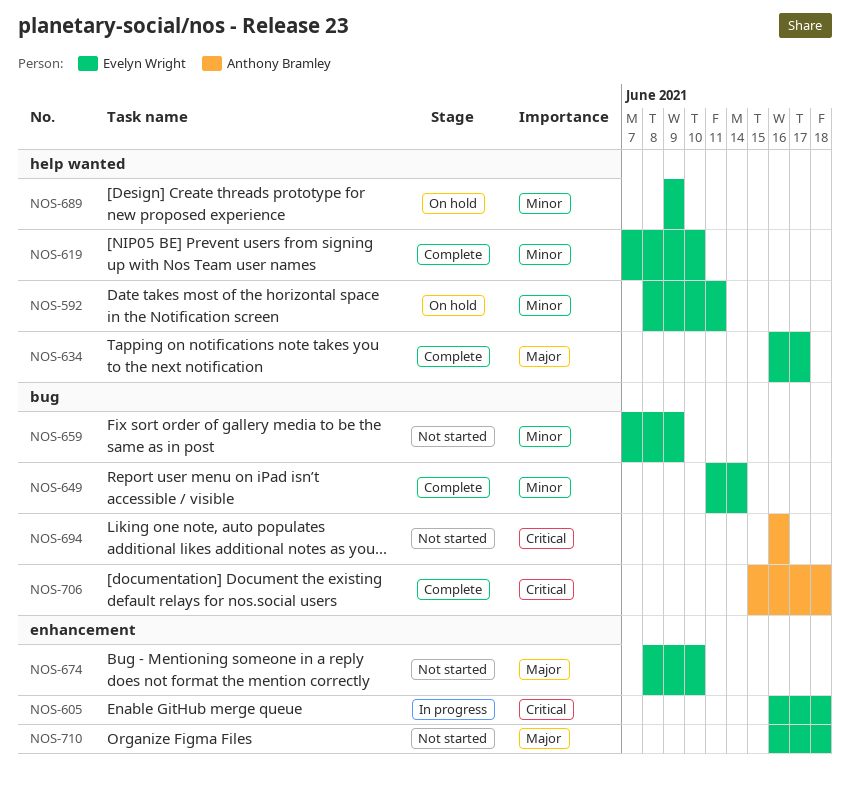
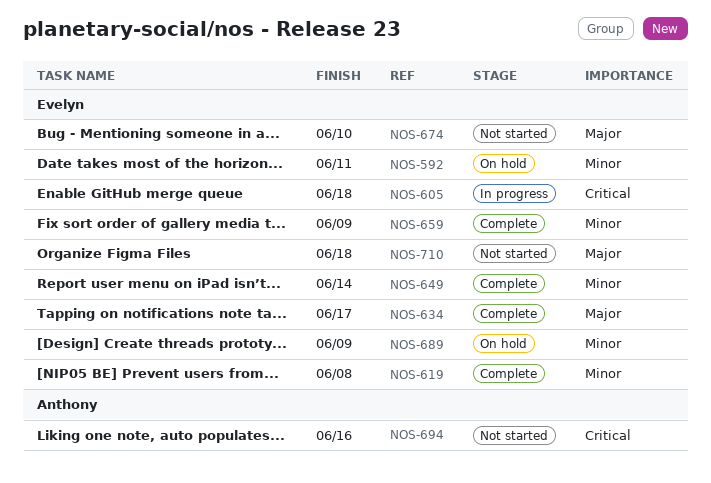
NOS-619, due: Jun 10 -> Jun 8
NOS-659, status: Not started -> Complete
NOS-706: present -> none

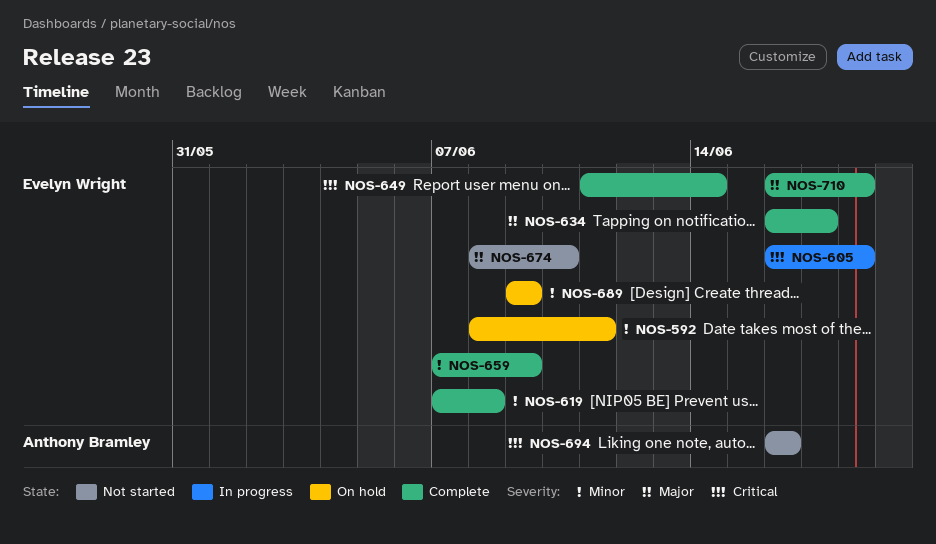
NOS-649, priority: Minor -> Critical
NOS-710, status: Not started -> Complete

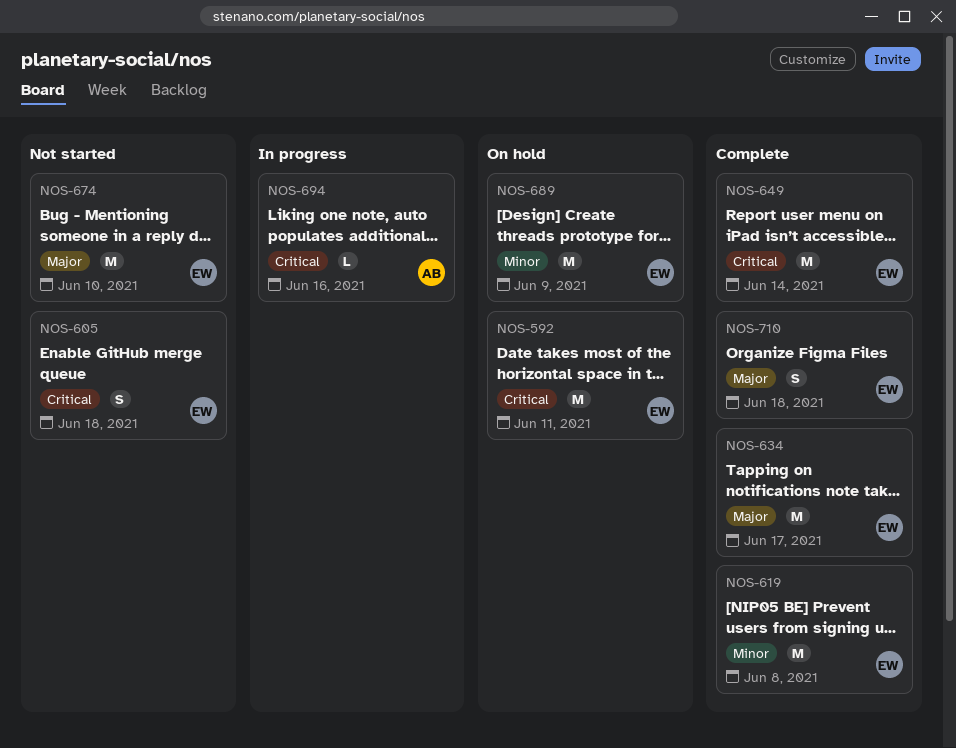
NOS-592, priority: Minor -> Critical
NOS-605, status: In progress -> Not started
NOS-659: present -> none
NOS-694, status: Not started -> In progress

